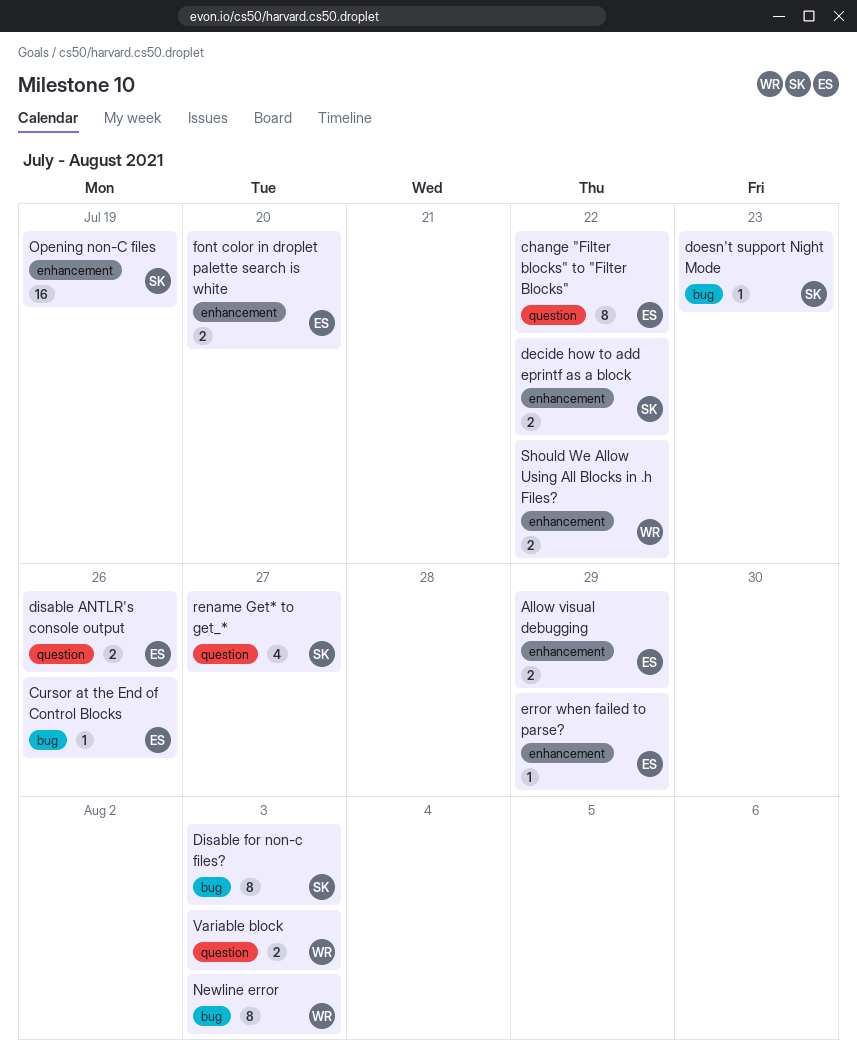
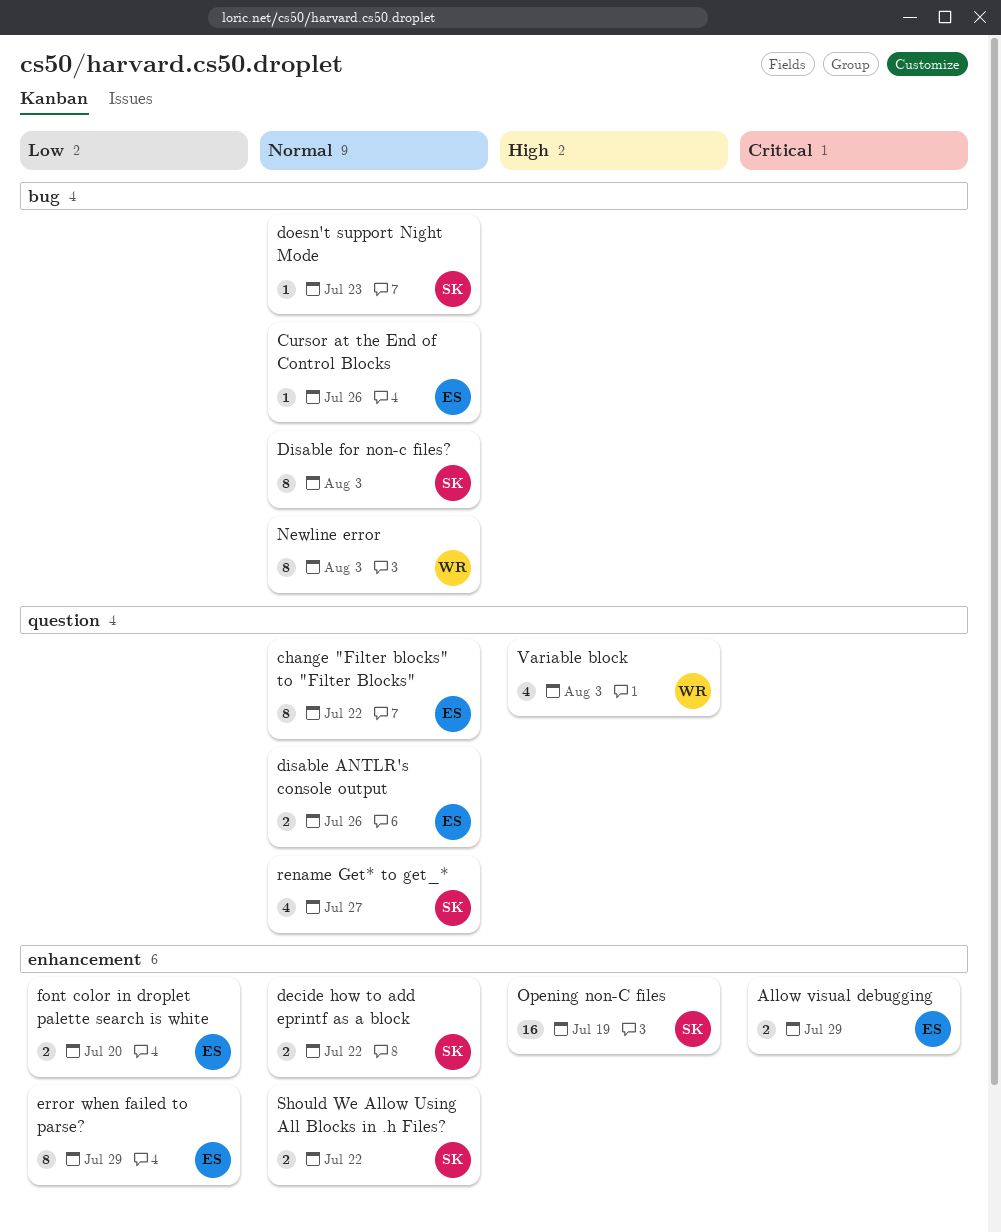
error when failed to parse?, estimate: 1 -> 8
Should We Allow Using All Blocks in .h Files?, owner: WR -> SK
Variable block, estimate: 2 -> 4

